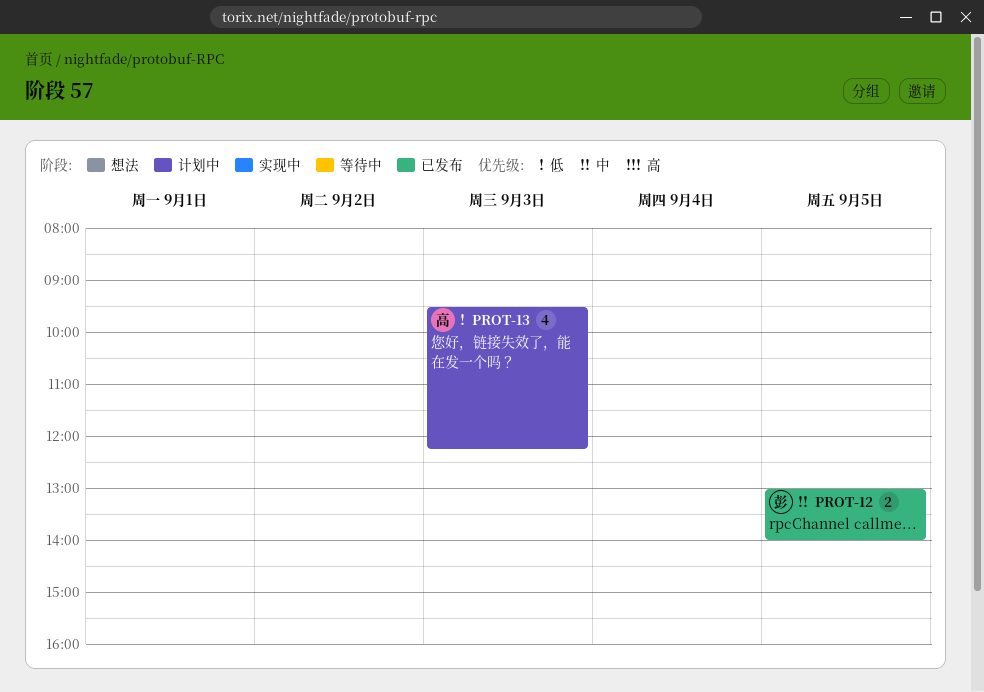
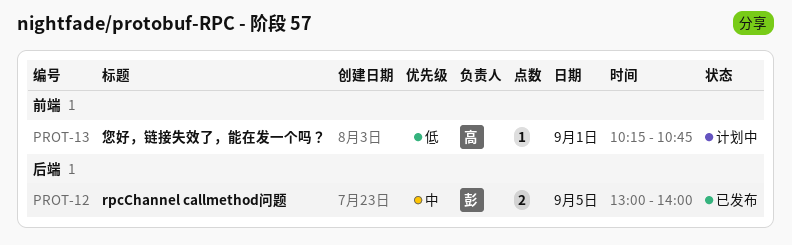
PROT-13, estimate: 4 -> 1
PROT-13, day: Sep 3 -> Sep 1
PROT-13, begins: 09:30 -> 10:15
PROT-13, ends: 12:15 -> 10:45

